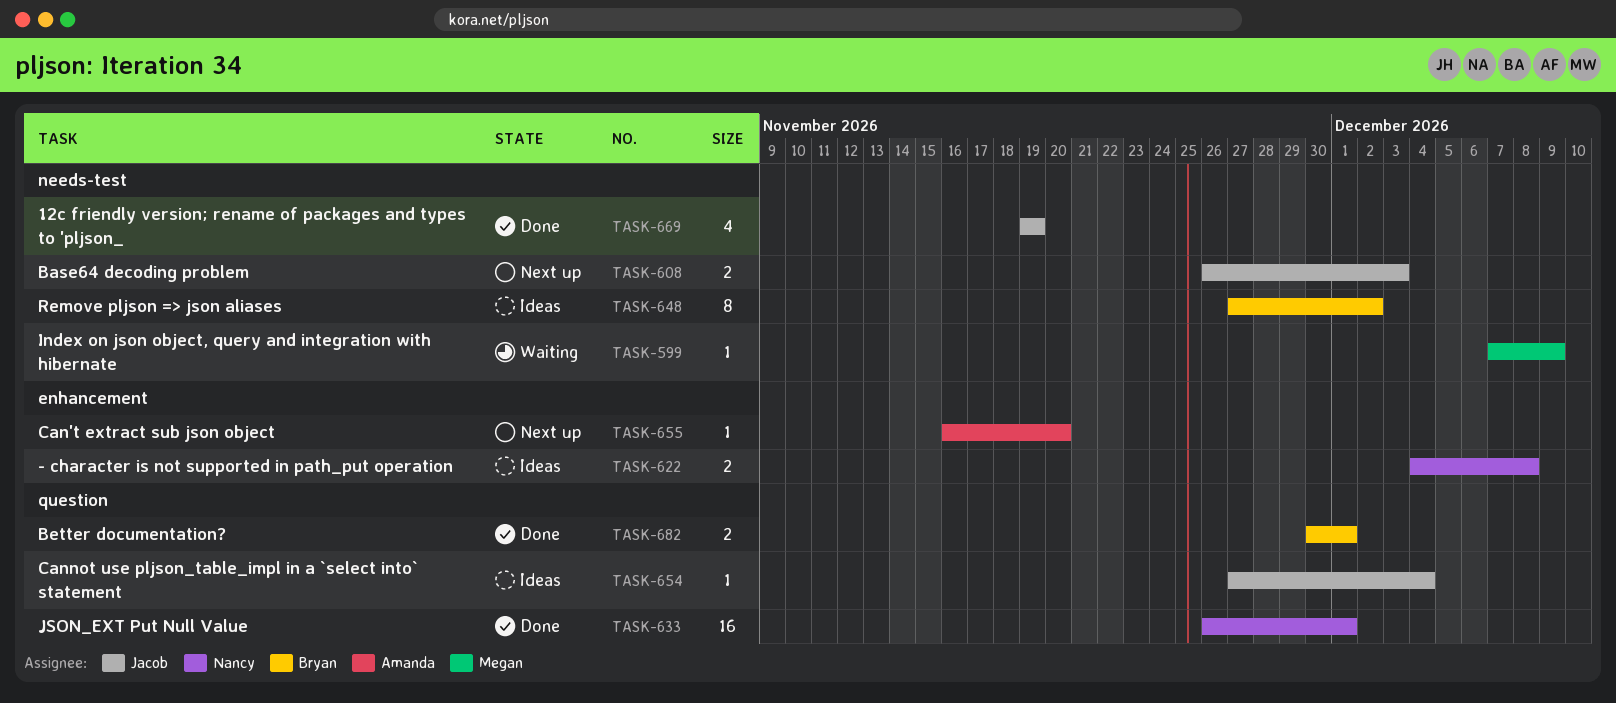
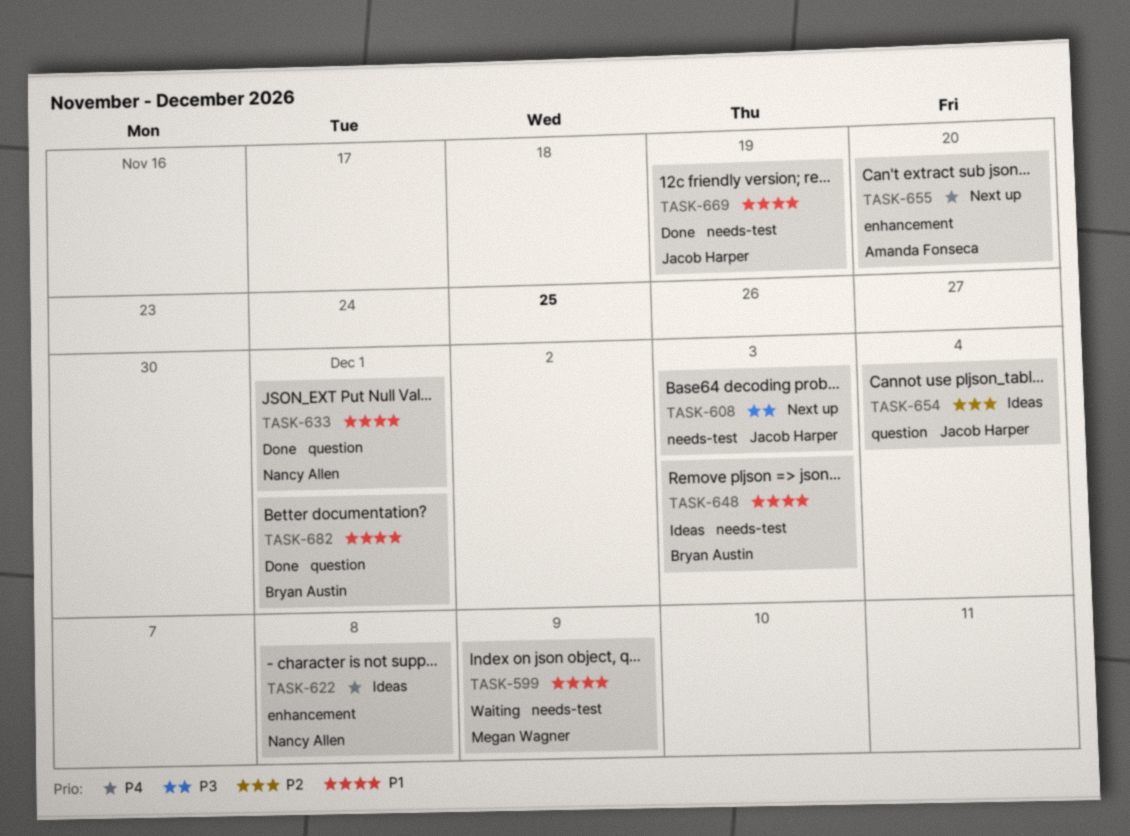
TASK-648, due: Dec 2 -> Dec 3

